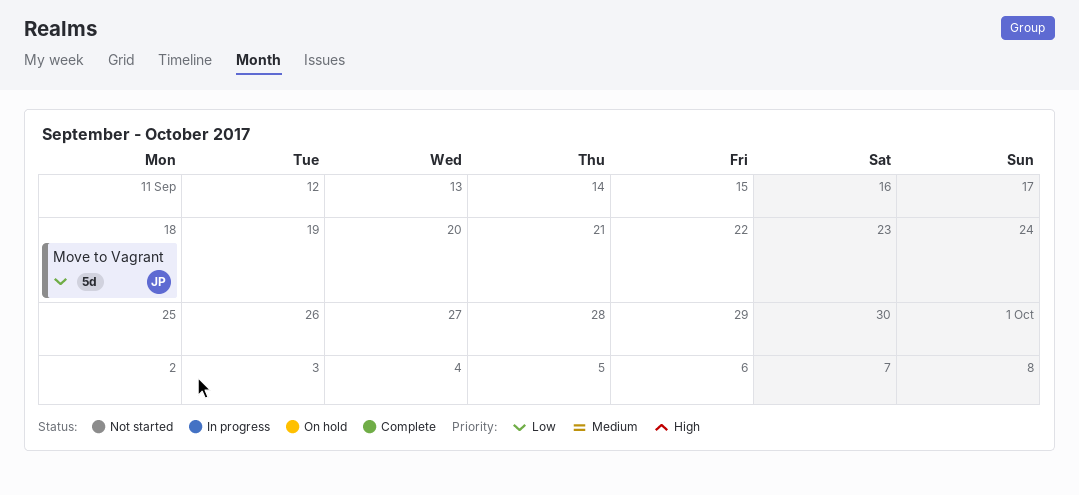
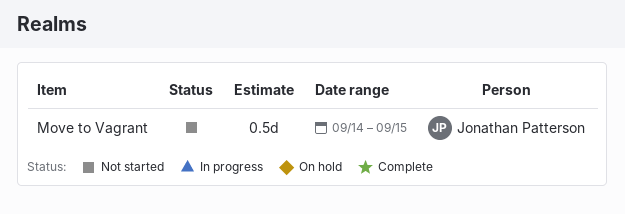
Move to Vagrant, estimate: 5d -> 0.5d
Move to Vagrant, due: Sep 18 -> Sep 15

